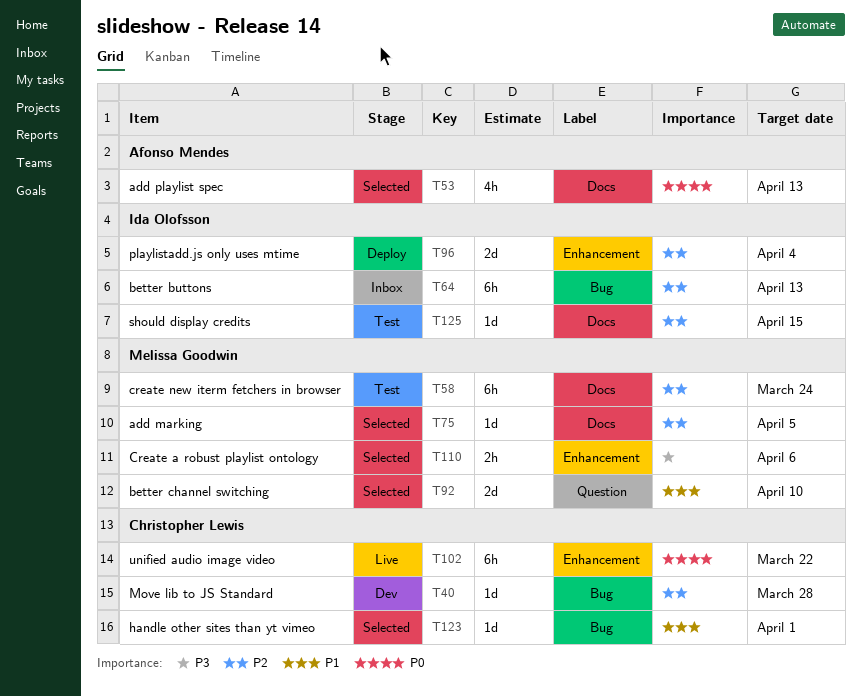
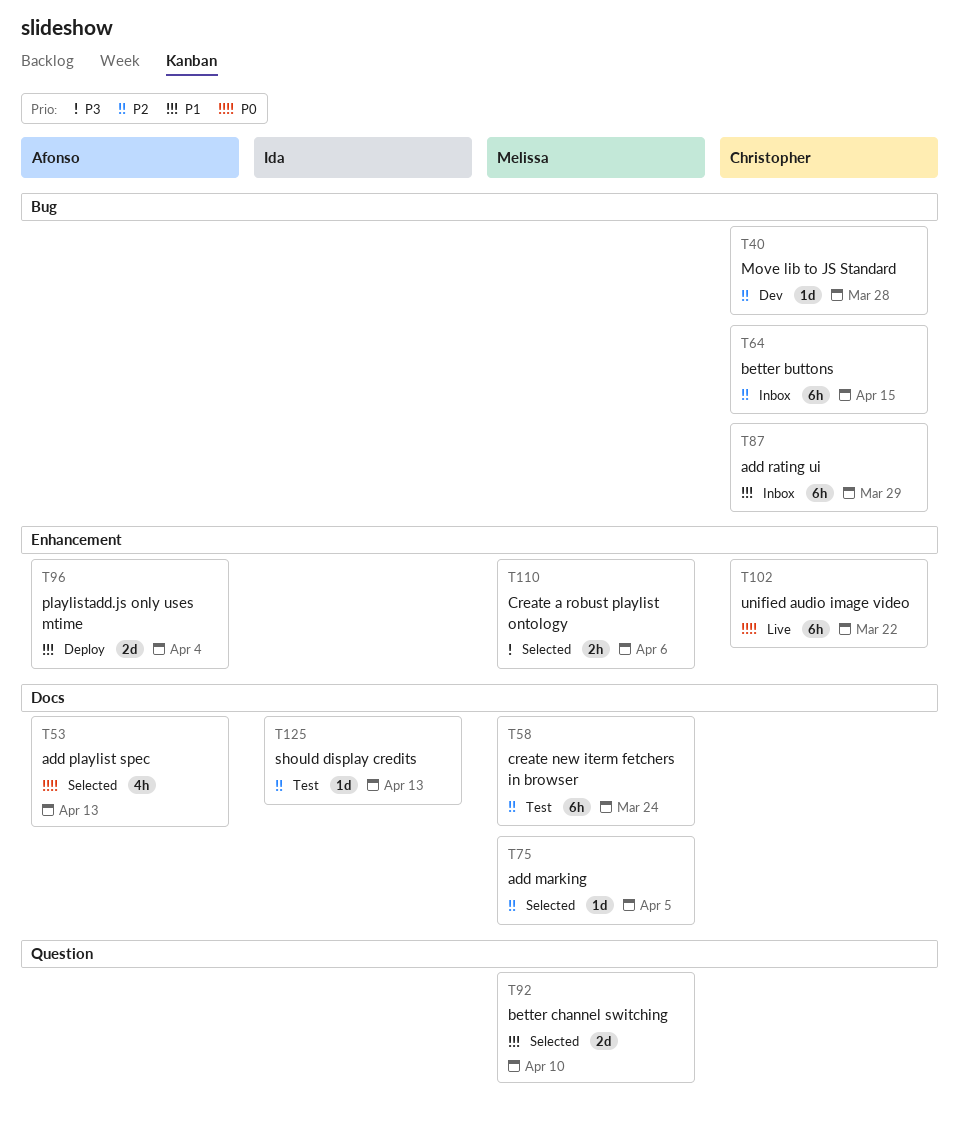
T64, owner: Ida Olofsson -> Christopher Lewis
T64, due: Apr 13 -> Apr 15
T87: none -> present
T96, owner: Ida Olofsson -> Afonso Mendes
T96, priority: P2 -> P1
T123: present -> none
T125, due: Apr 15 -> Apr 13

